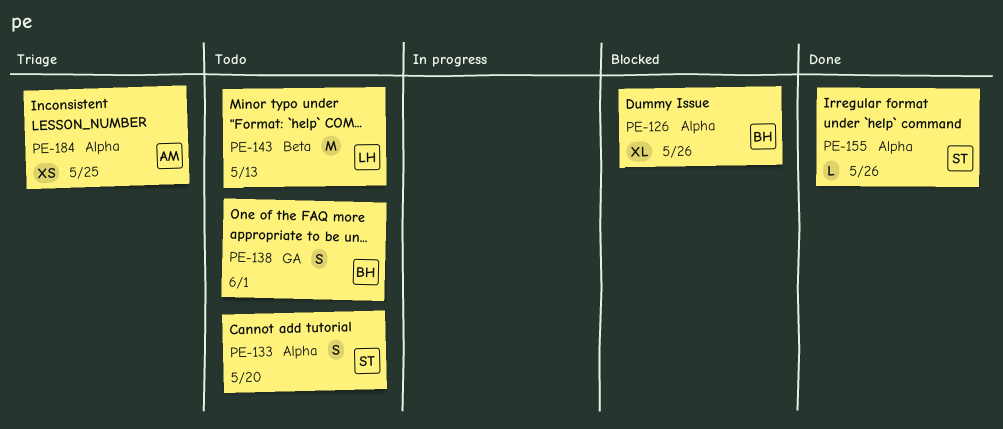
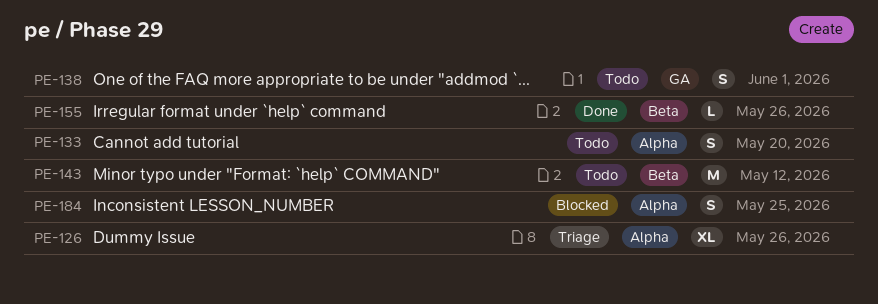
PE-126, status: Blocked -> Triage
PE-143, due: May 13 -> May 12
PE-155, label: Alpha -> Beta
PE-184, status: Triage -> Blocked
PE-184, estimate: XS -> S

